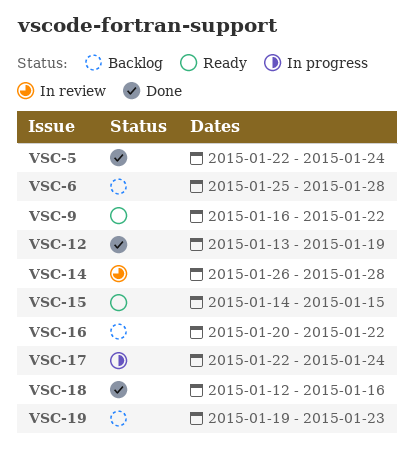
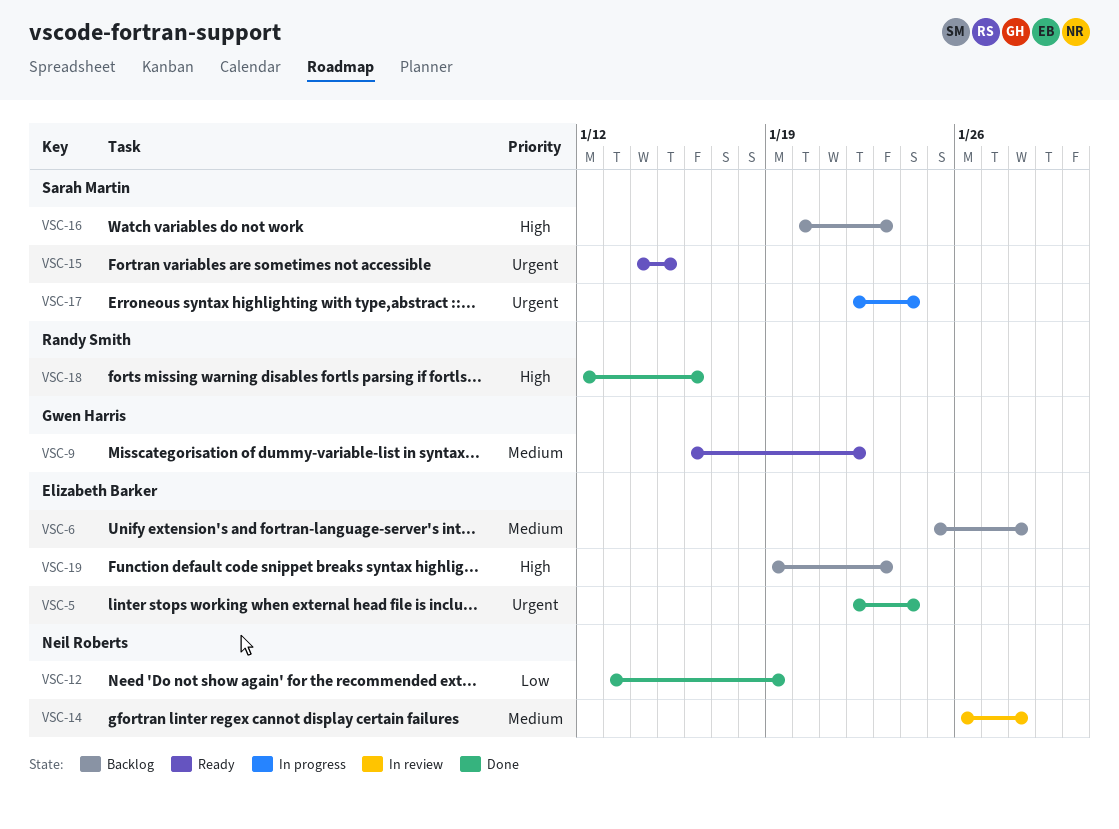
VSC-16, due: Jan 22 -> Jan 23

